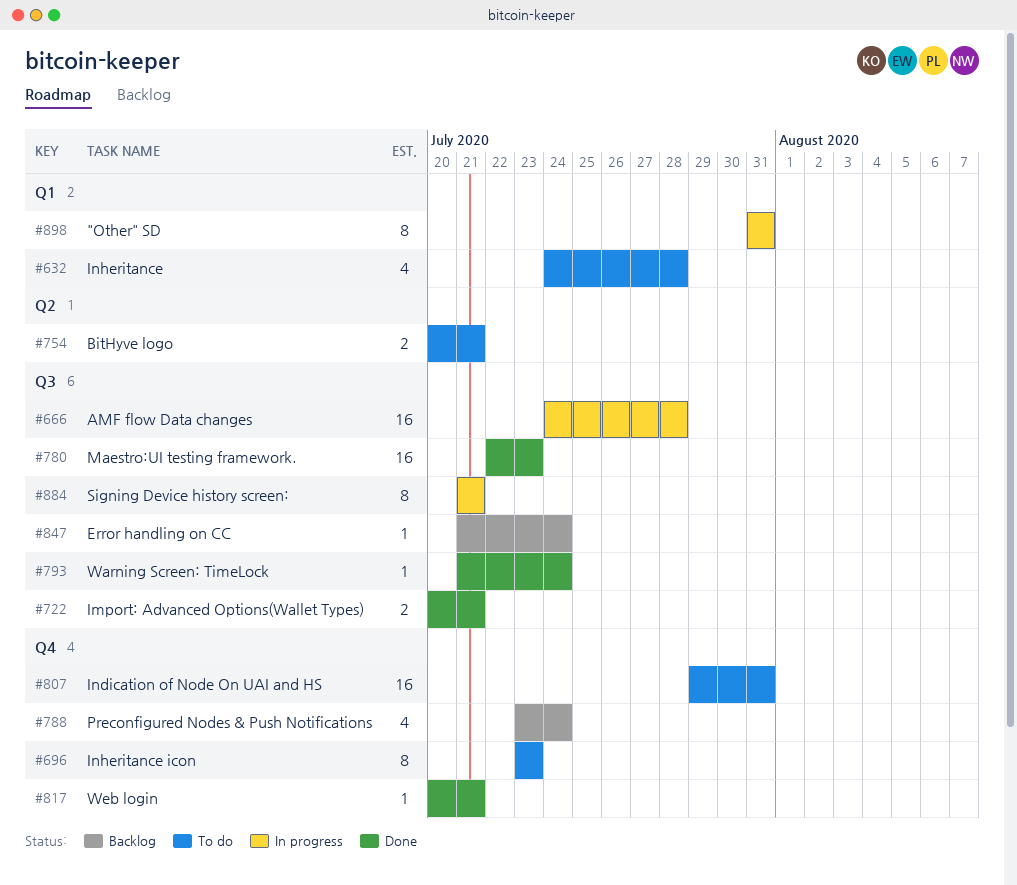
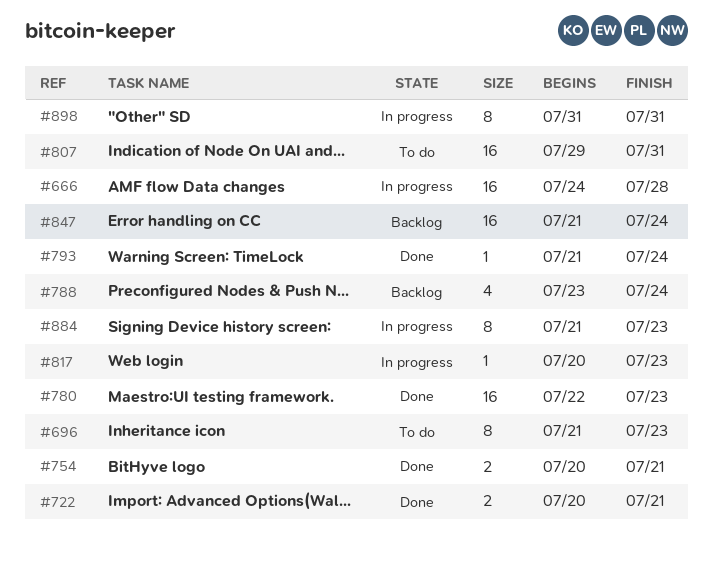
#632: present -> none
#696, start: Jul 23 -> Jul 21
#754, status: To do -> Done
#817, status: Done -> In progress
#817, due: Jul 21 -> Jul 23
#847, estimate: 1 -> 16
#884, due: Jul 21 -> Jul 23

